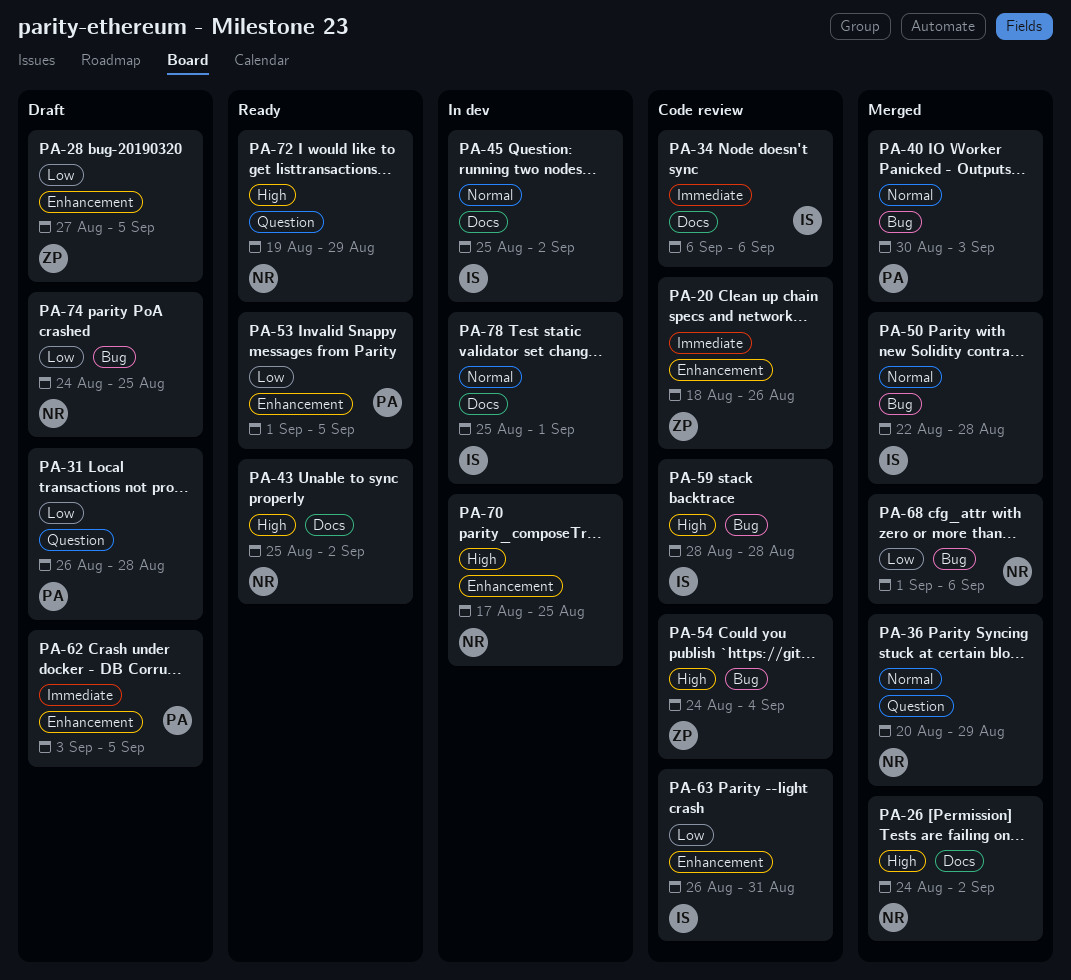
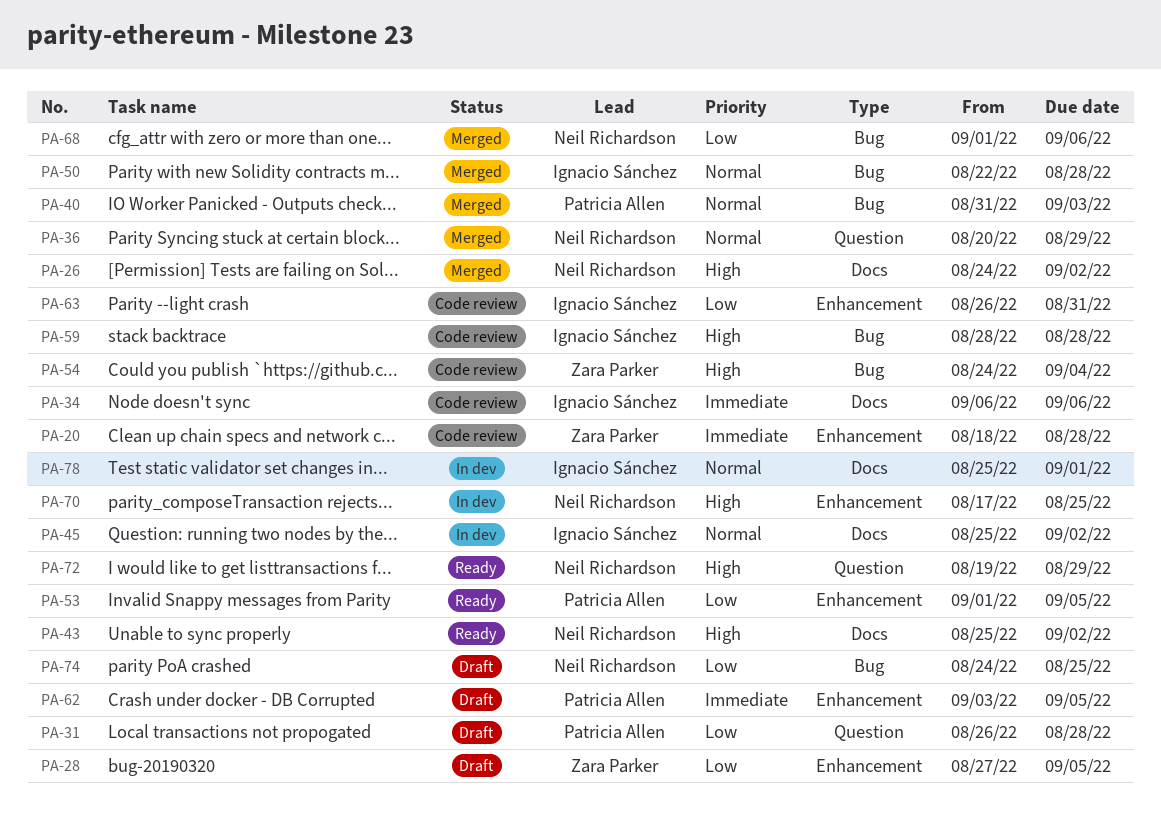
PA-20, due: Aug 26 -> Aug 28
PA-40, start: Aug 30 -> Aug 31

